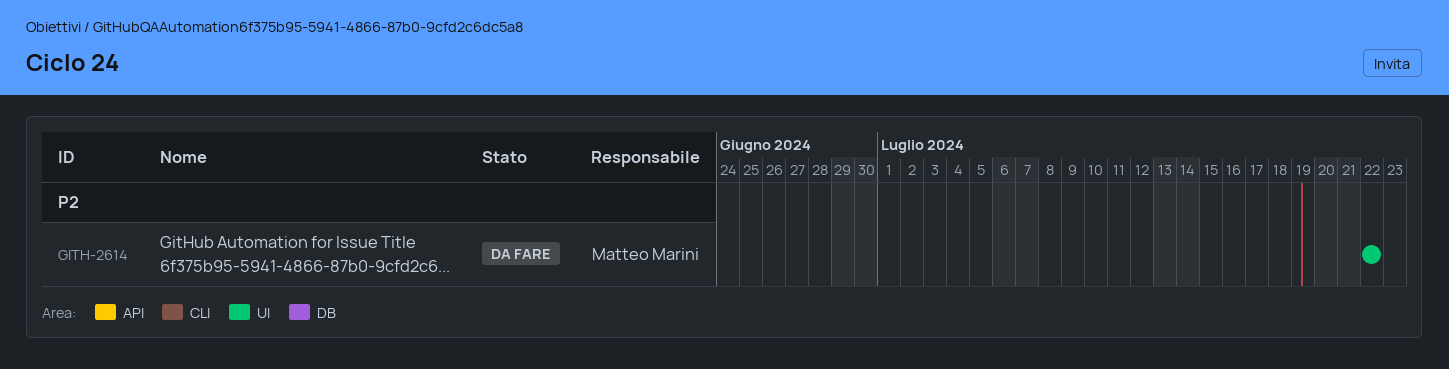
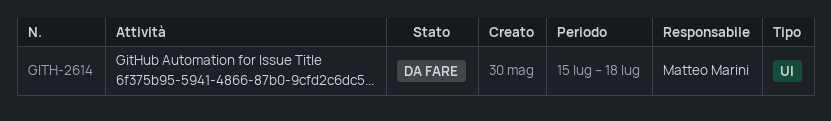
GITH-2614, start: Jul 22 -> Jul 15
GITH-2614, due: Jul 22 -> Jul 18

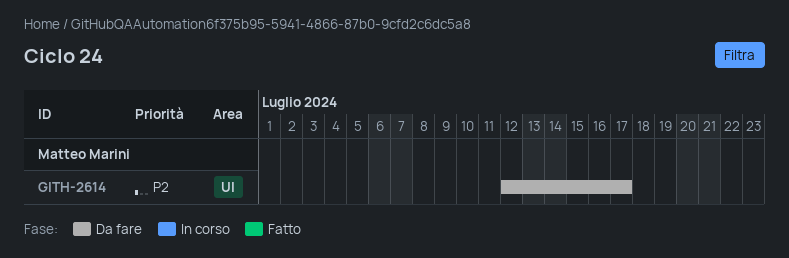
GITH-2614, start: Jul 15 -> Jul 12
GITH-2614, due: Jul 18 -> Jul 17

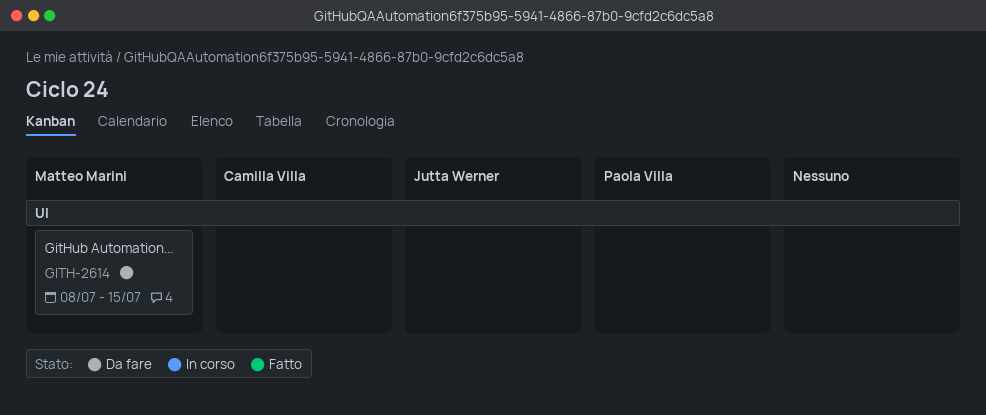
GITH-2614, start: Jul 12 -> Jul 8
GITH-2614, due: Jul 17 -> Jul 15

